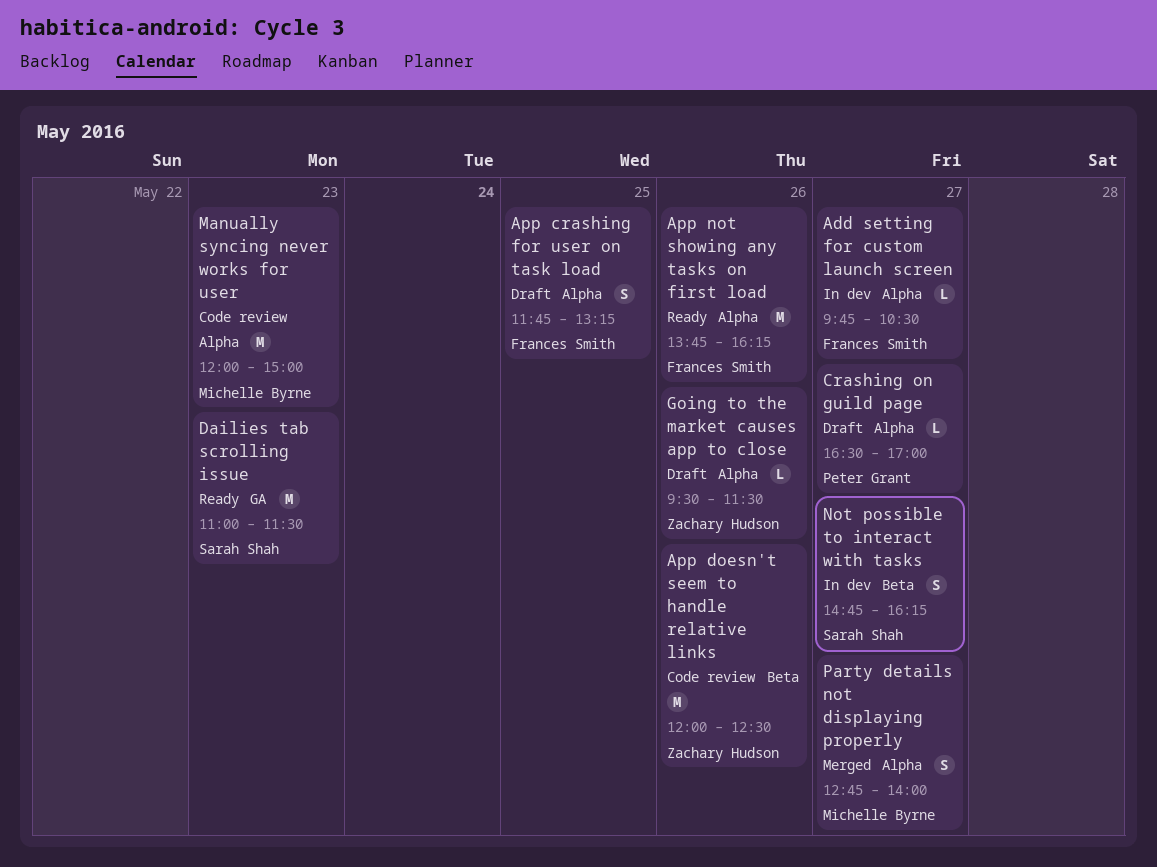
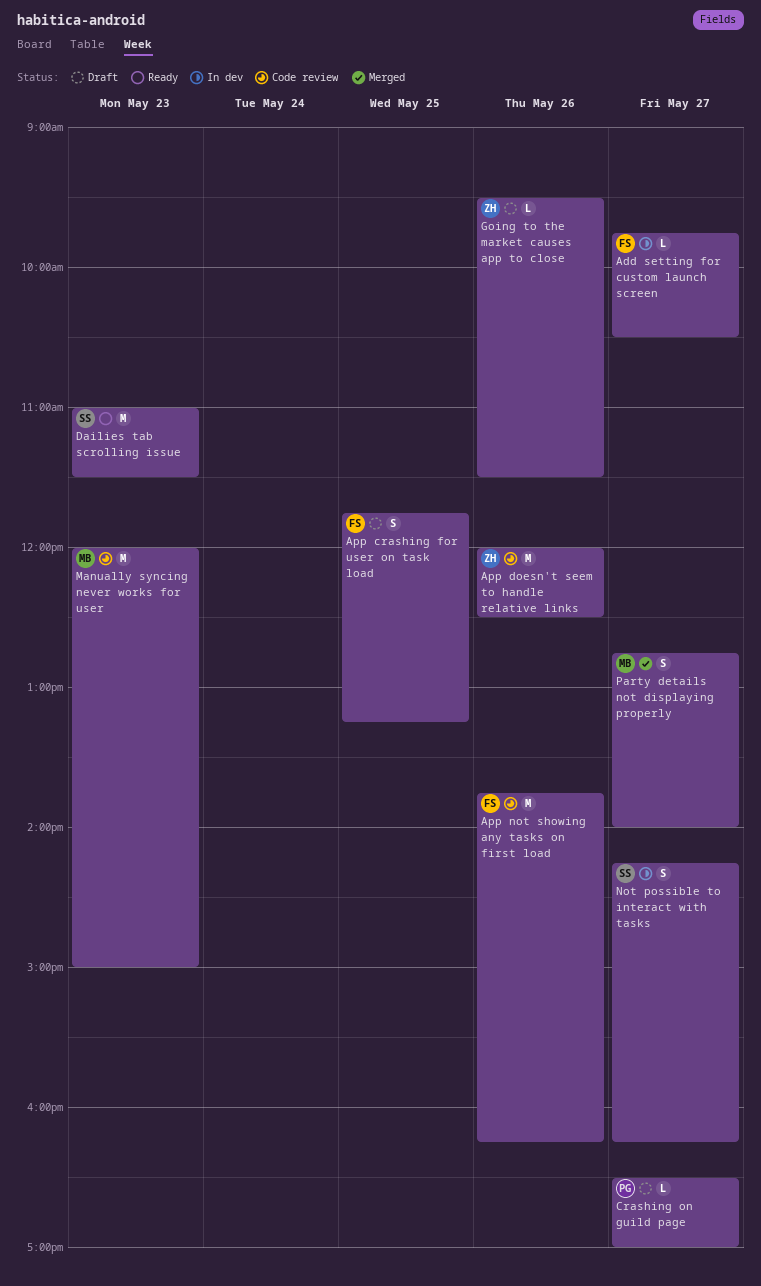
App not showing any tasks on first load, status: Ready -> Code review
Not possible to interact with tasks, begins: 14:45 -> 14:15

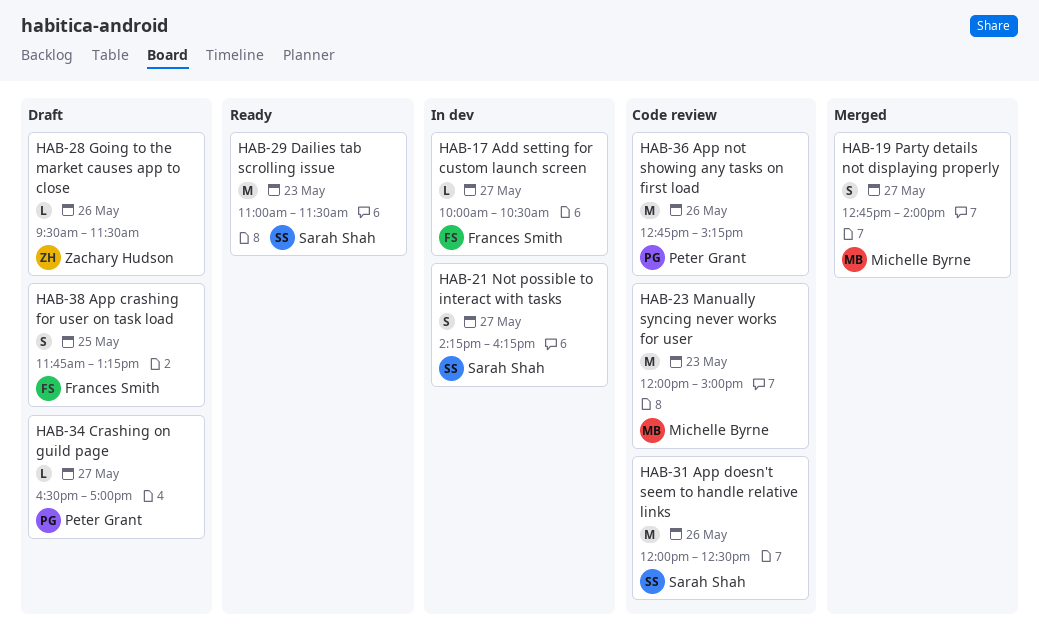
Add setting for custom launch screen, begins: 09:45 -> 10:00
App doesn't seem to handle relative links, owner: Zachary Hudson -> Sarah Shah
App not showing any tasks on first load, owner: Frances Smith -> Peter Grant
App not showing any tasks on first load, begins: 13:45 -> 12:45
App not showing any tasks on first load, ends: 16:15 -> 15:15

